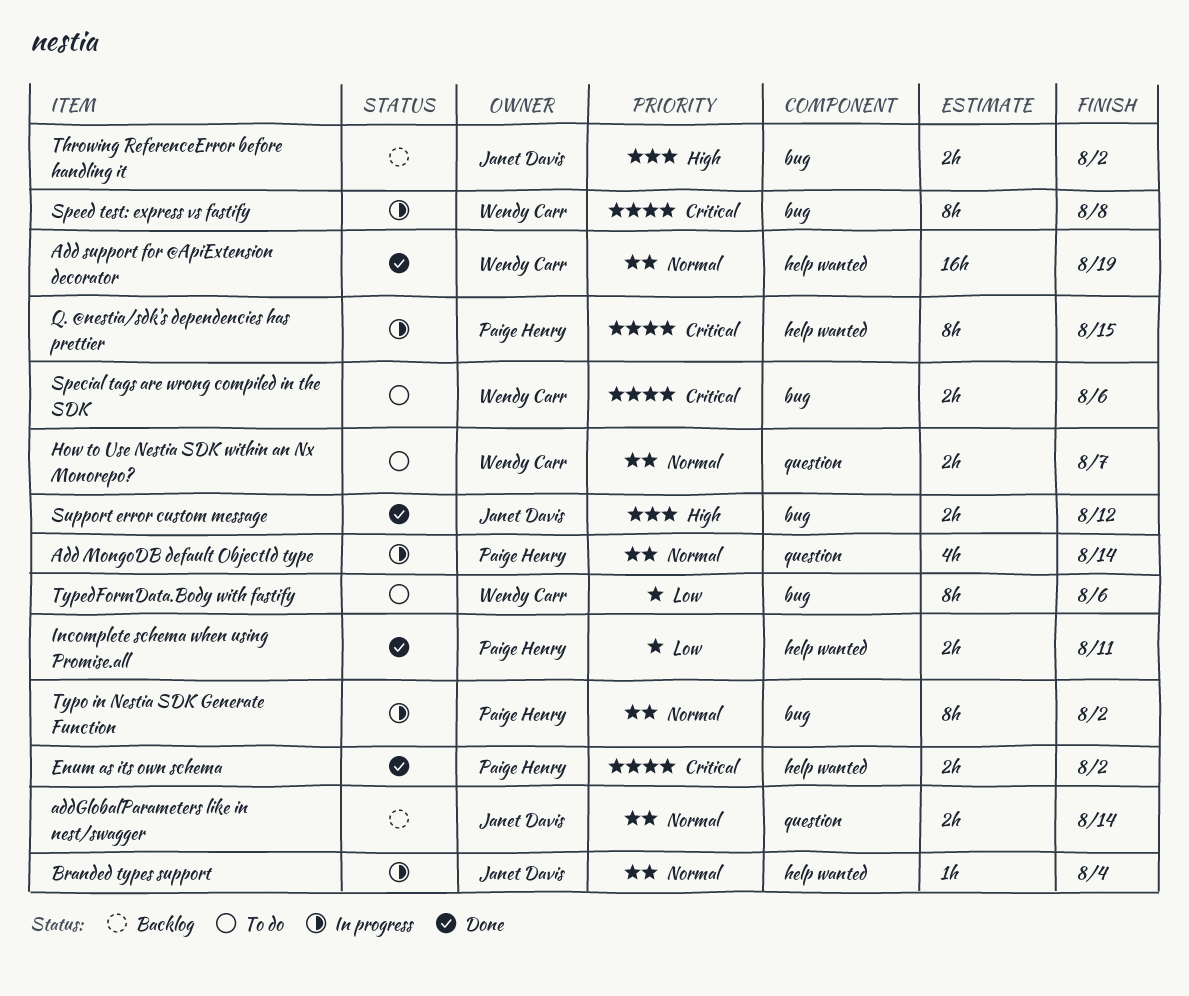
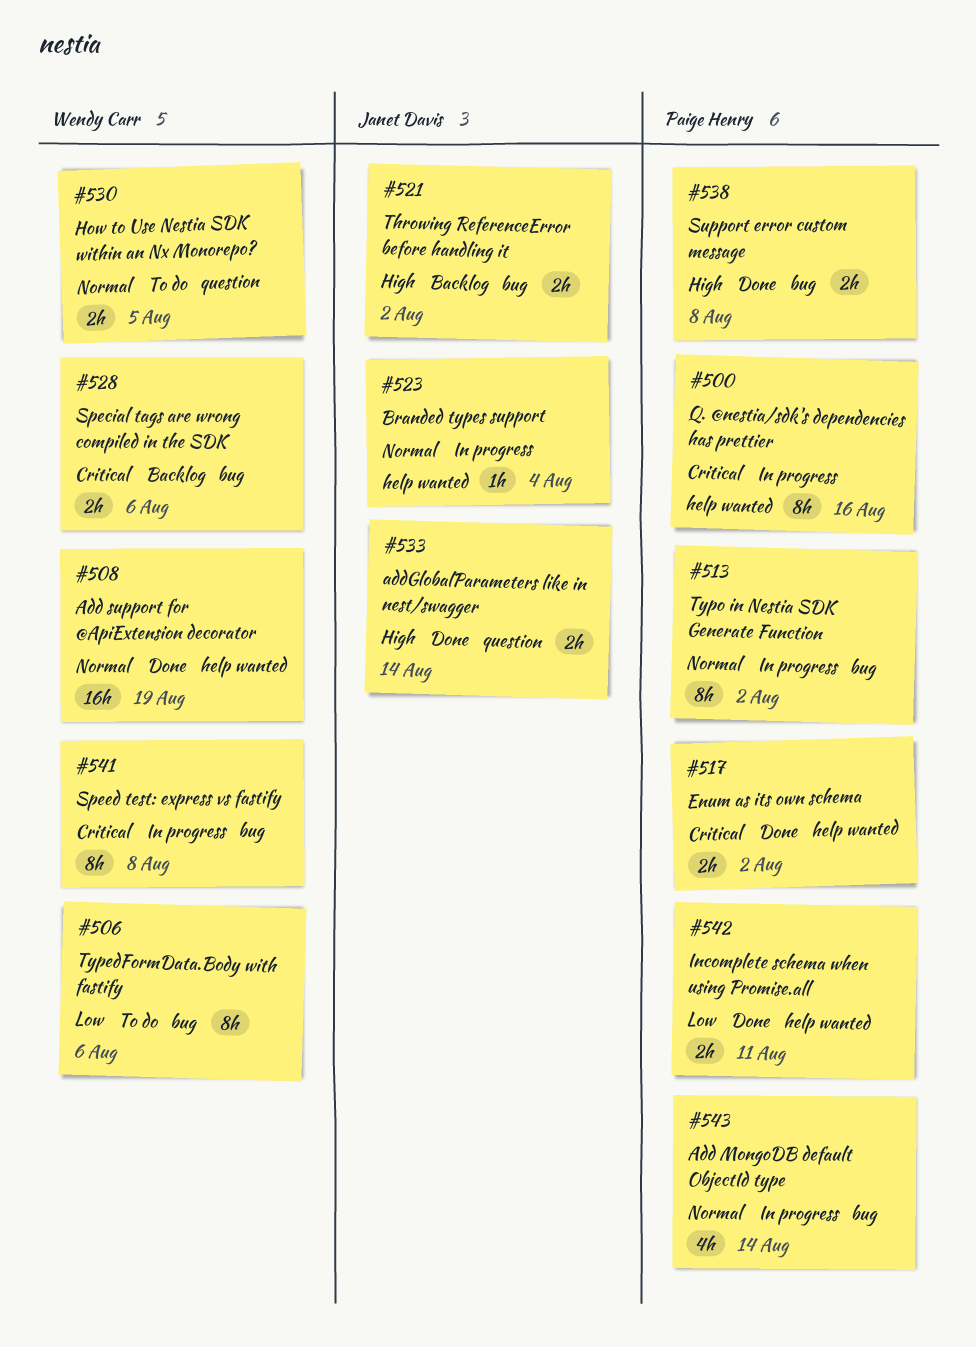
Add MongoDB default ObjectId type, label: question -> bug
addGlobalParameters like in nest/swagger, status: Backlog -> Done
addGlobalParameters like in nest/swagger, priority: Normal -> High
How to Use Nestia SDK within an Nx Monorepo?, due: Aug 7 -> Aug 5
Q. @nestia/sdk's dependencies has prettier, due: Aug 15 -> Aug 16
Special tags are wrong compiled in the SDK, status: To do -> Backlog
Support error custom message, owner: Janet Davis -> Paige Henry
Support error custom message, due: Aug 12 -> Aug 8

